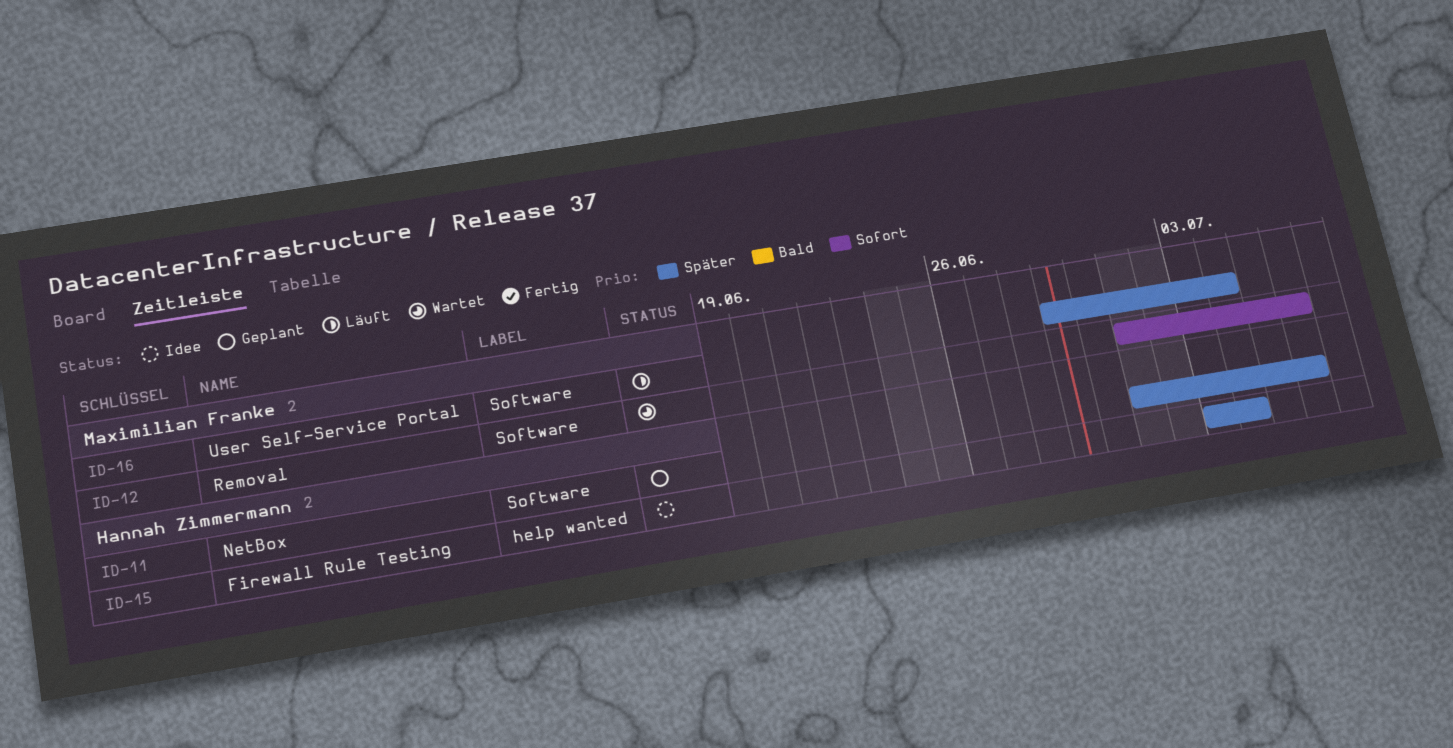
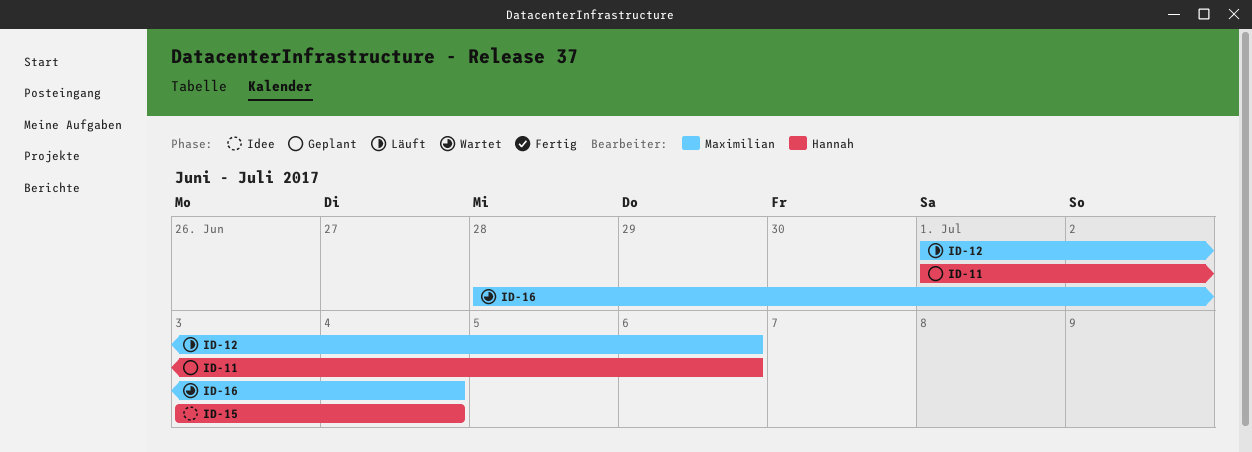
ID-12, status: Wartet -> Läuft
ID-16, status: Läuft -> Wartet
ID-16, start: Jun 29 -> Jun 28

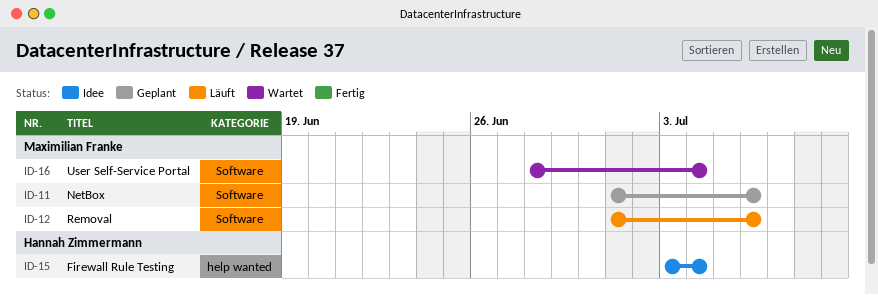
ID-11, owner: Hannah Zimmermann -> Maximilian Franke

